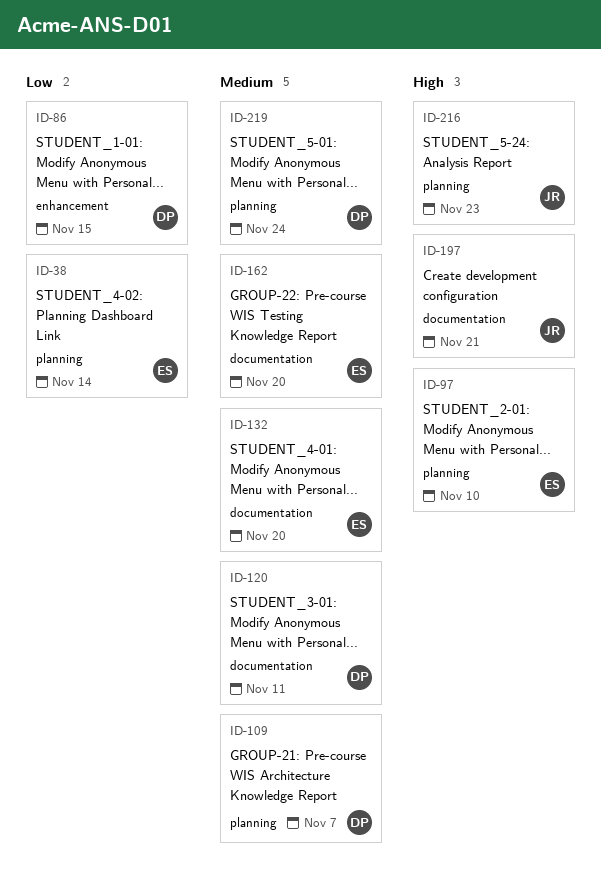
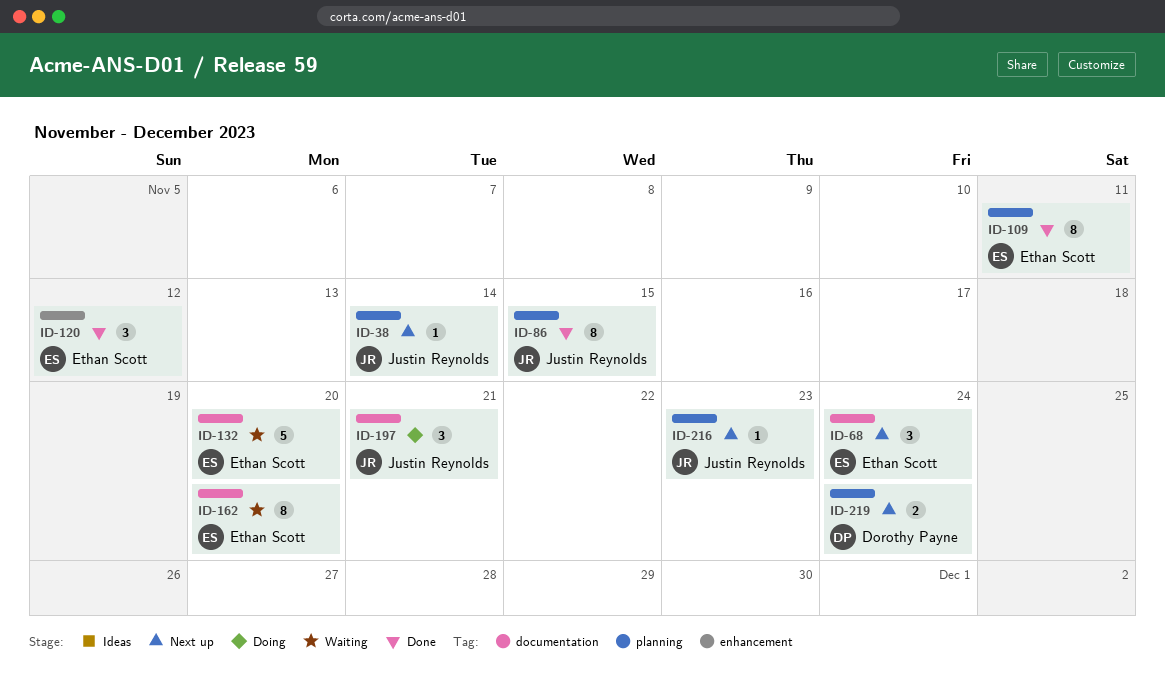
ID-38, owner: Ethan Scott -> Justin Reynolds
ID-68: none -> present
ID-86, owner: Dorothy Payne -> Justin Reynolds
ID-86, label: enhancement -> planning
ID-97: present -> none
ID-109, owner: Dorothy Payne -> Ethan Scott
ID-109, due: Nov 7 -> Nov 11
ID-120, owner: Dorothy Payne -> Ethan Scott
ID-120, label: documentation -> enhancement
ID-120, due: Nov 11 -> Nov 12

